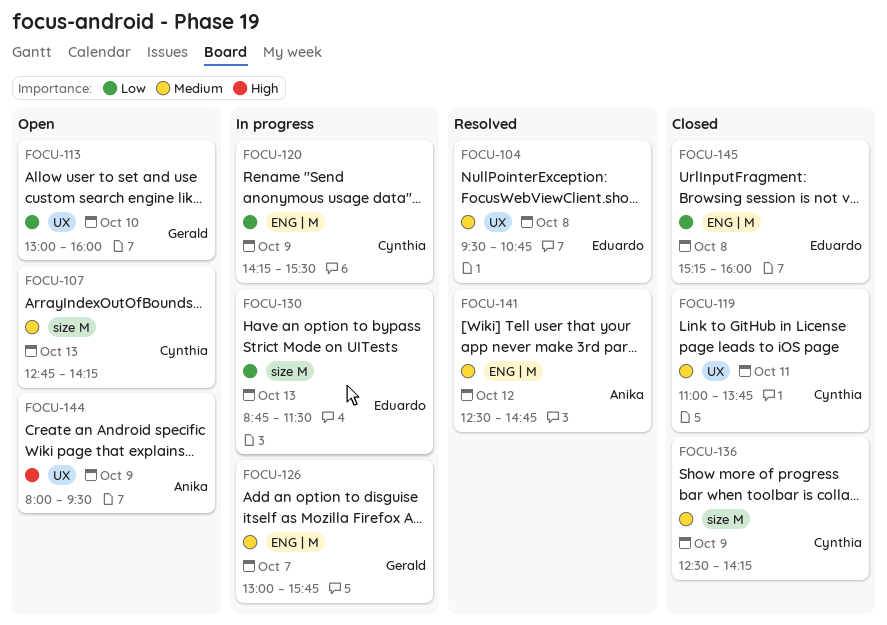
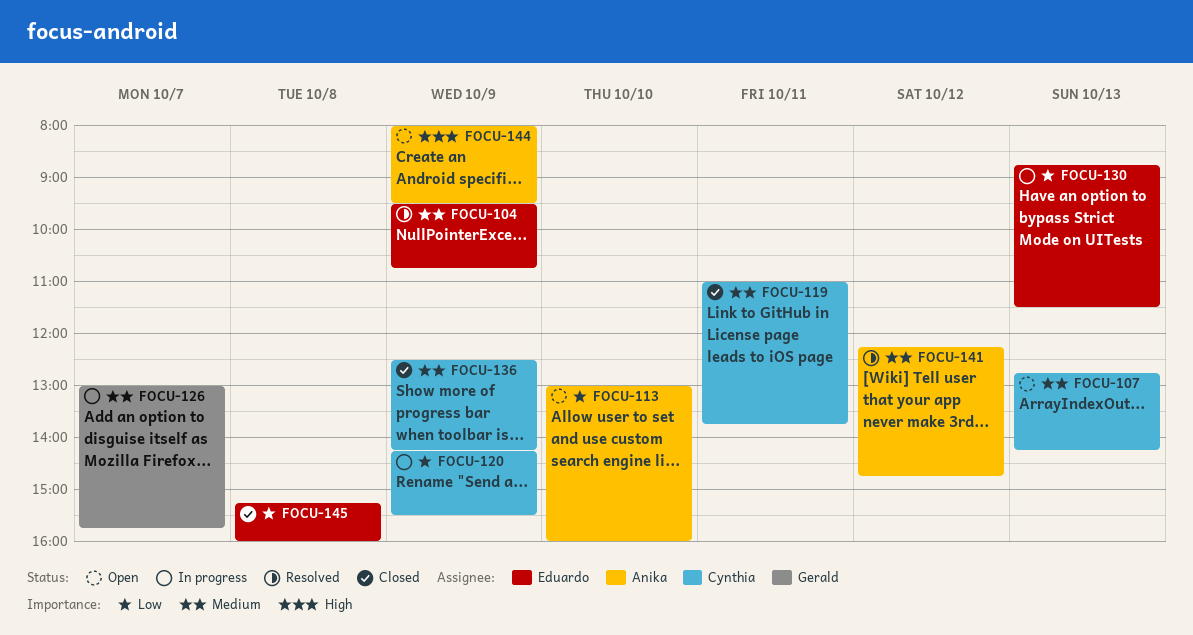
FOCU-104, day: Oct 8 -> Oct 9
FOCU-113, owner: Gerald -> Anika
FOCU-141, begins: 12:30 -> 12:15

